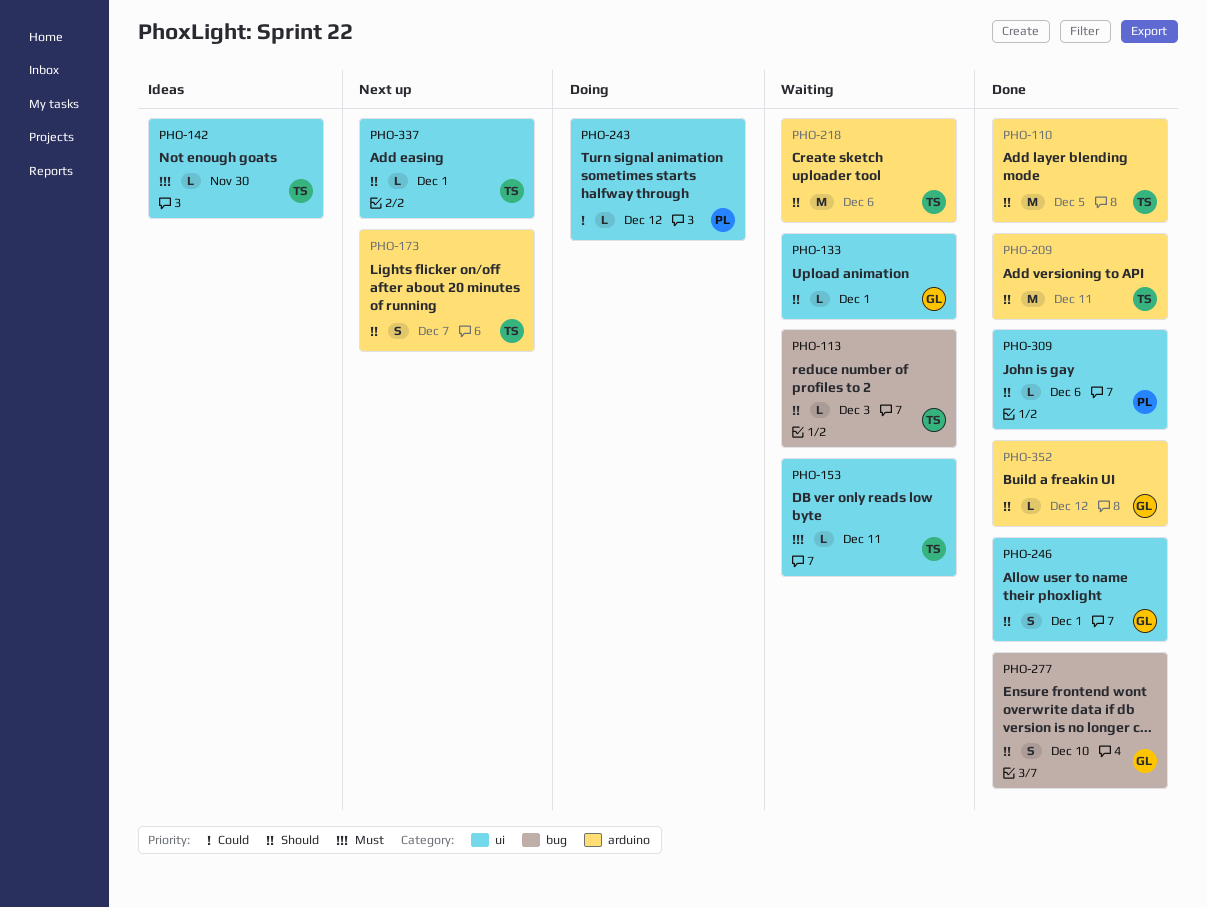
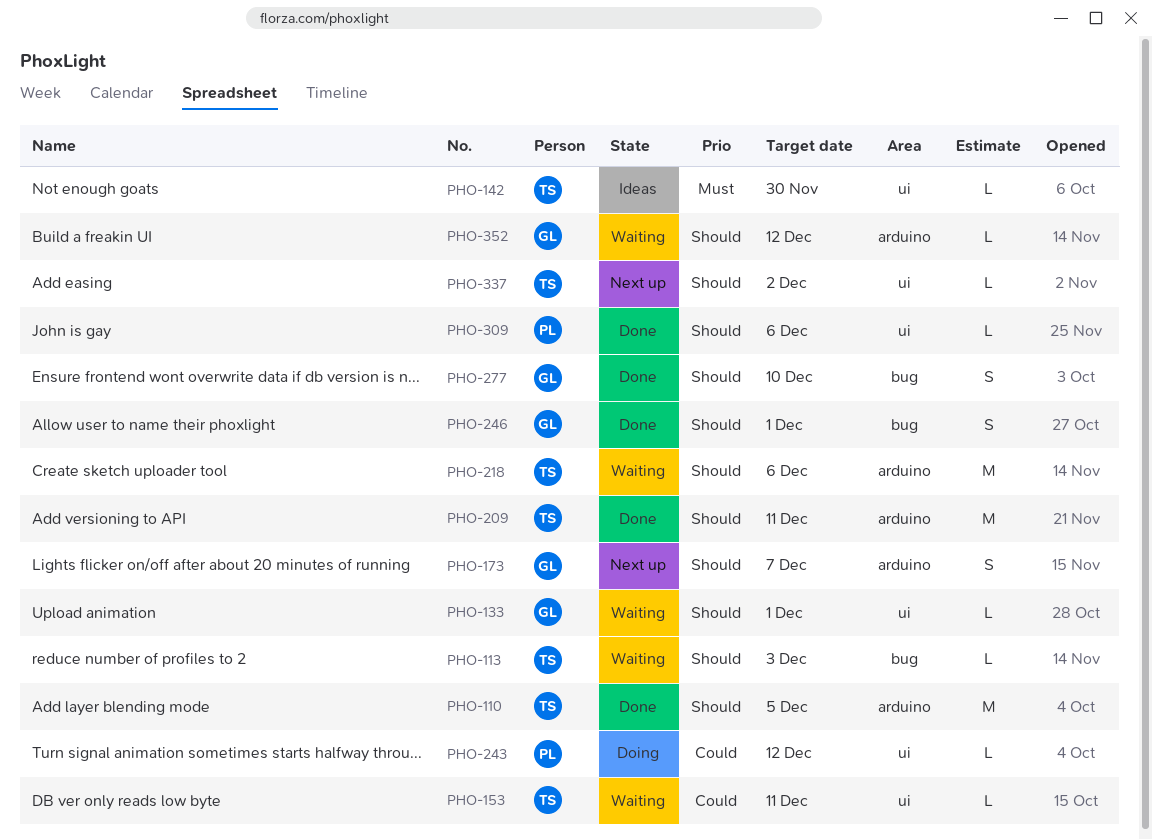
PHO-153, priority: Must -> Could
PHO-173, owner: TS -> GL
PHO-246, label: ui -> bug
PHO-337, due: Dec 1 -> Dec 2
PHO-352, status: Done -> Waiting

